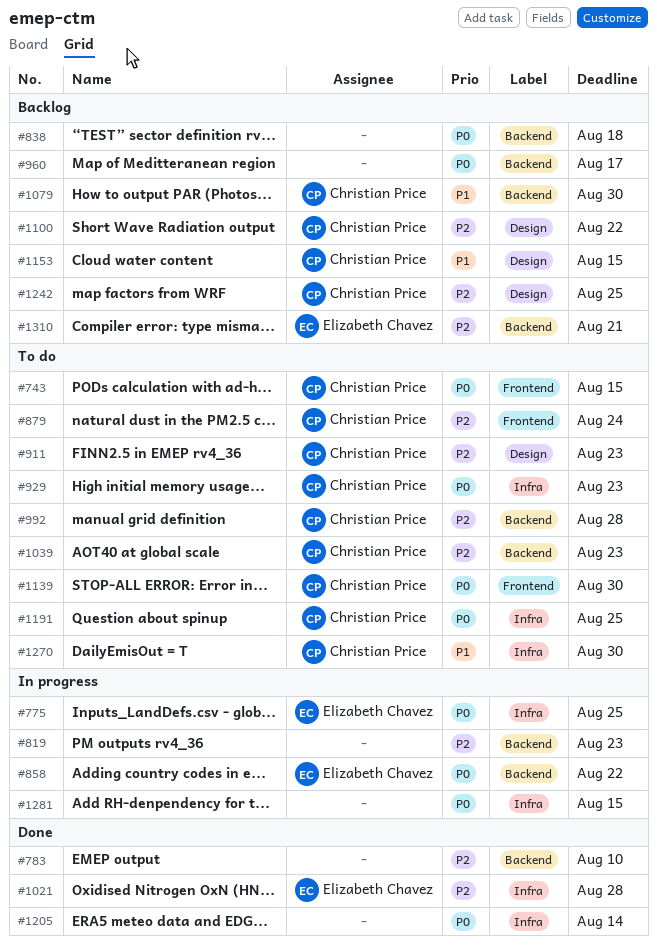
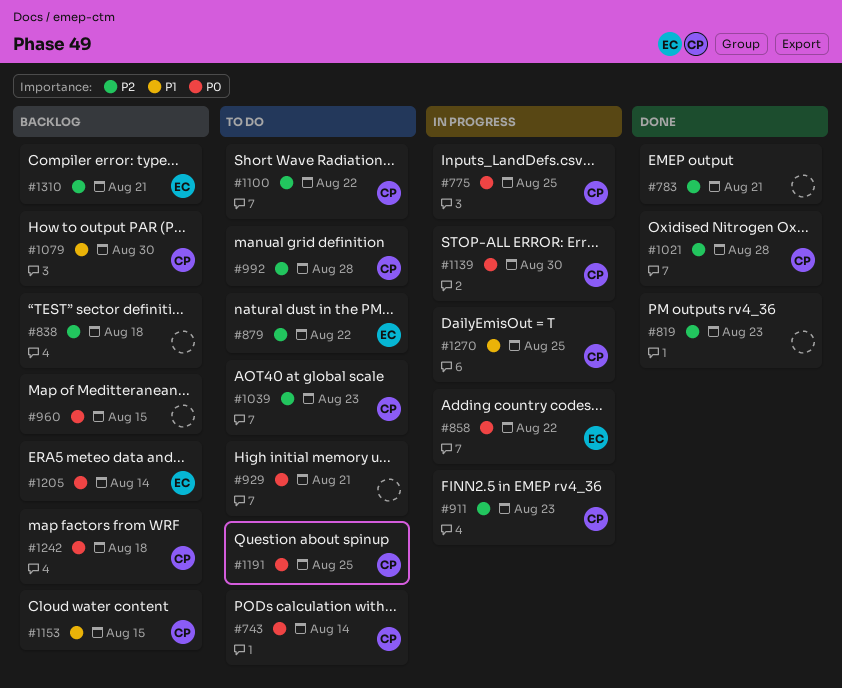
#743, due: Aug 15 -> Aug 14
#775, owner: Elizabeth Chavez -> Christian Price
#783, due: Aug 10 -> Aug 21
#819, status: In progress -> Done
#838, priority: P0 -> P2
#879, owner: Christian Price -> Elizabeth Chavez
#879, due: Aug 24 -> Aug 22
#911, status: To do -> In progress
#929, owner: Christian Price -> none
#929, due: Aug 23 -> Aug 21
#960, due: Aug 17 -> Aug 15
#1021, owner: Elizabeth Chavez -> Christian Price
#1100, status: Backlog -> To do
#1139, status: To do -> In progress
#1205, status: Done -> Backlog
#1205, owner: none -> Elizabeth Chavez
#1242, priority: P2 -> P0
#1242, due: Aug 25 -> Aug 18
#1270, status: To do -> In progress
#1270, due: Aug 30 -> Aug 25
#1281: present -> none

